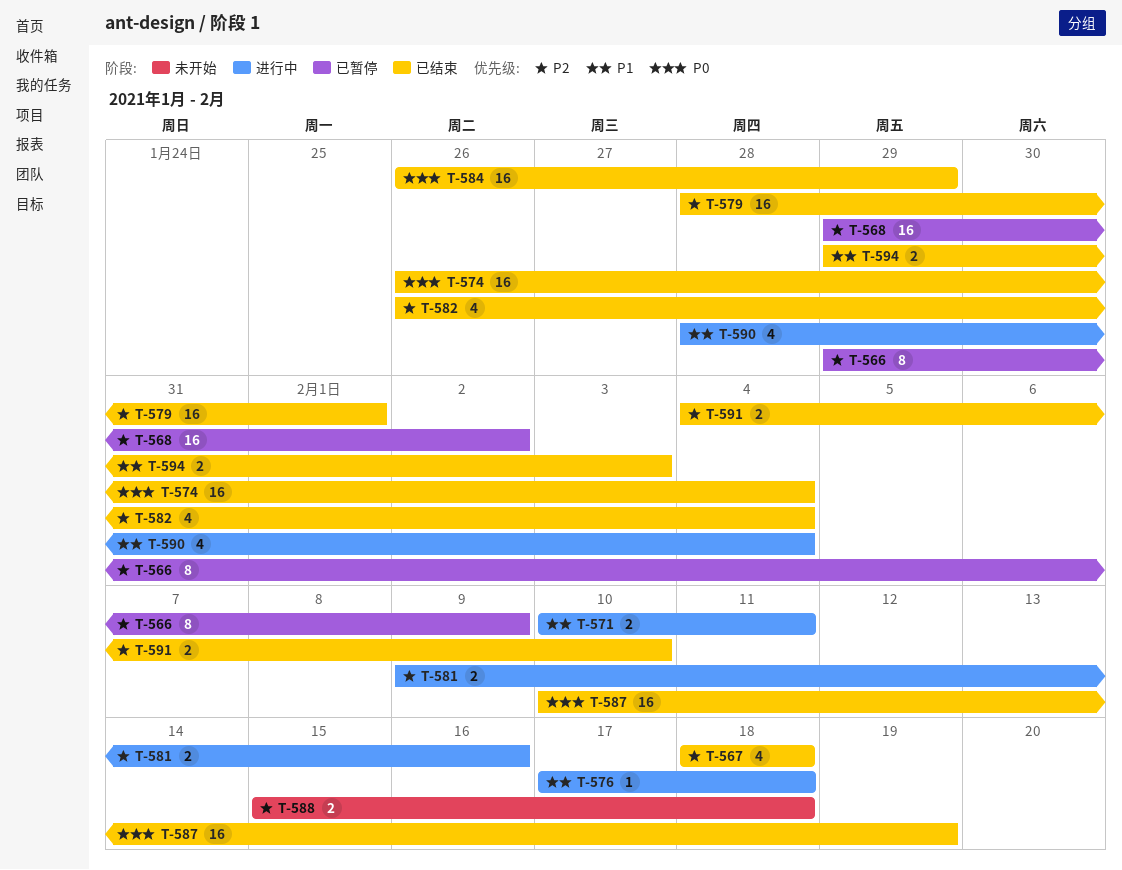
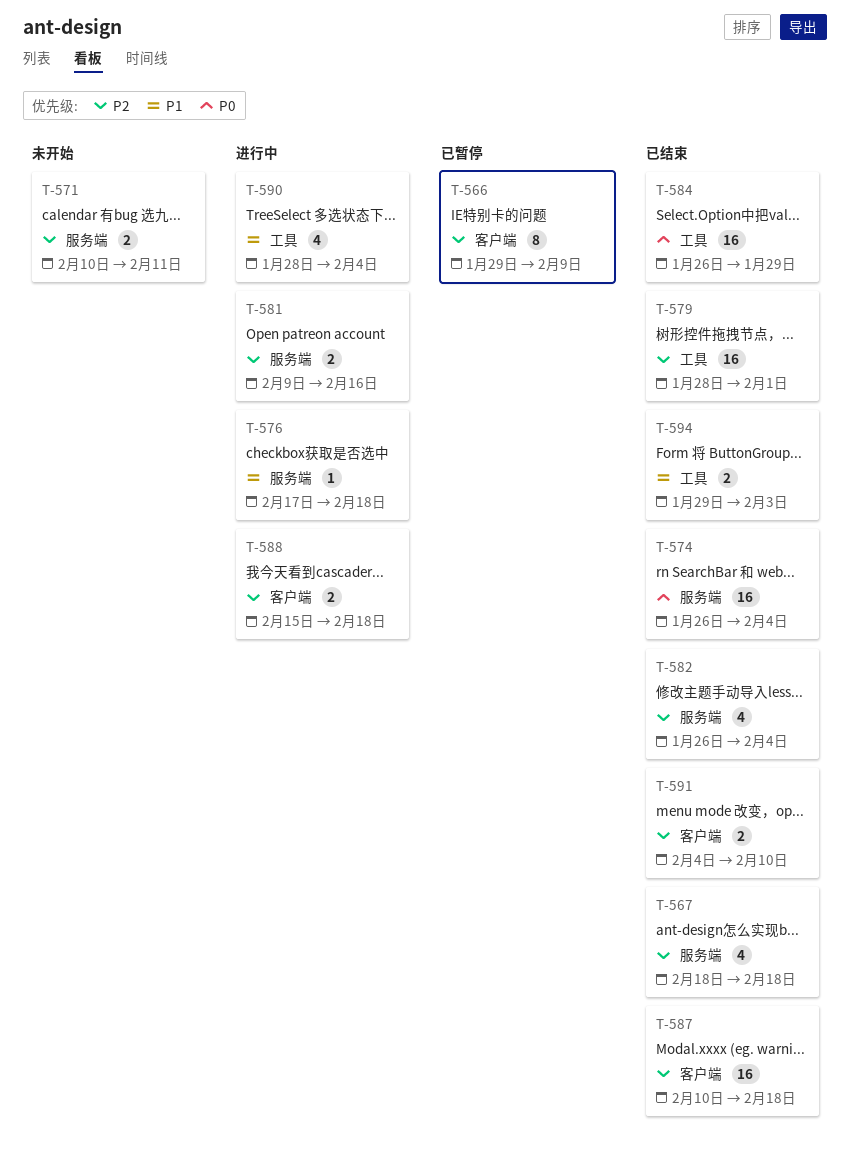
T-568: present -> none
T-571, status: 进行中 -> 未开始
T-571, priority: P1 -> P2
T-587, priority: P0 -> P2
T-587, due: Feb 19 -> Feb 18
T-588, status: 未开始 -> 进行中

